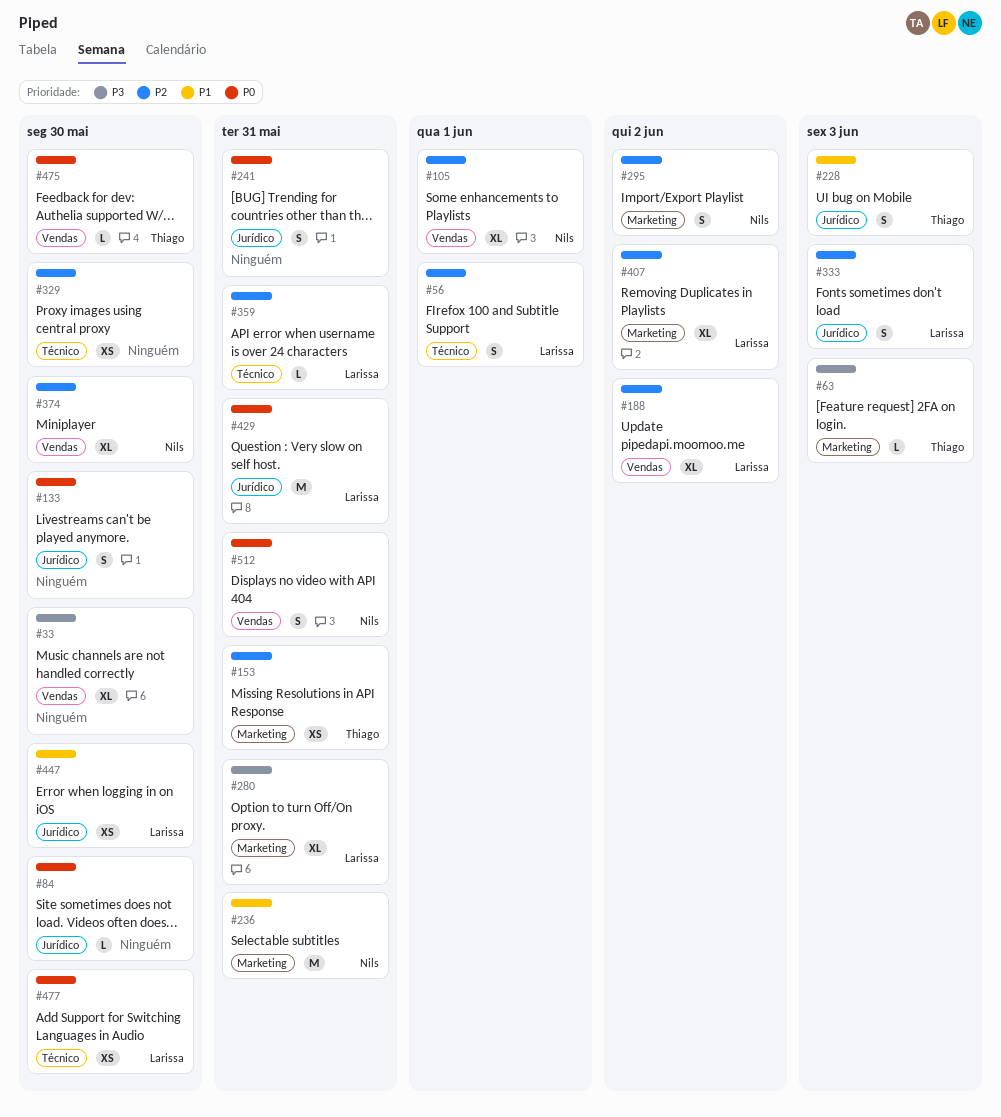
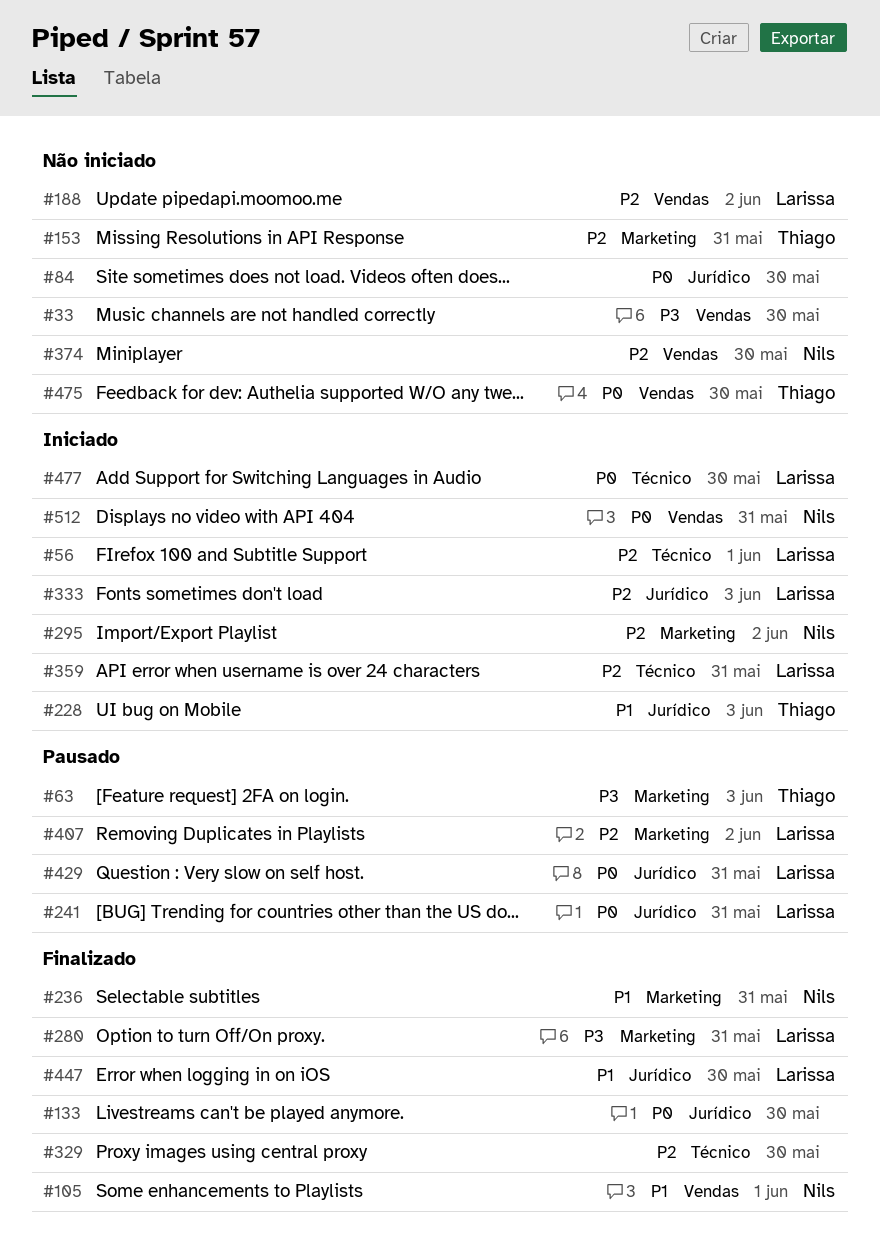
#105, priority: P2 -> P1
#241, owner: none -> Larissa

